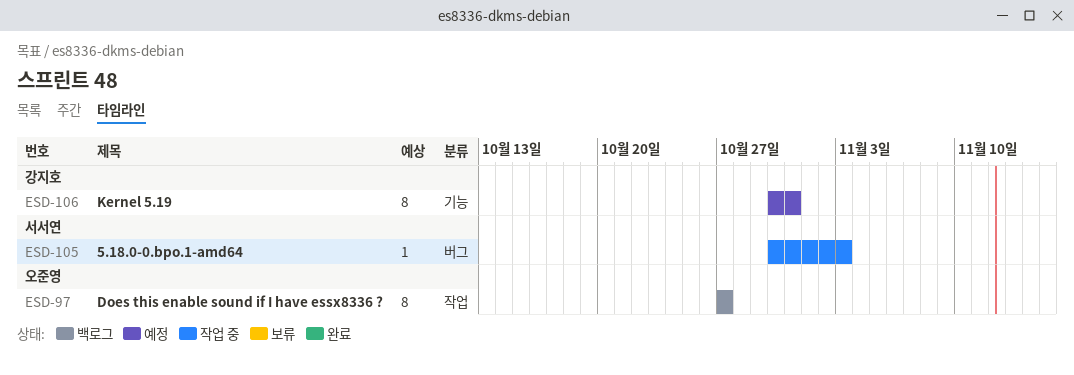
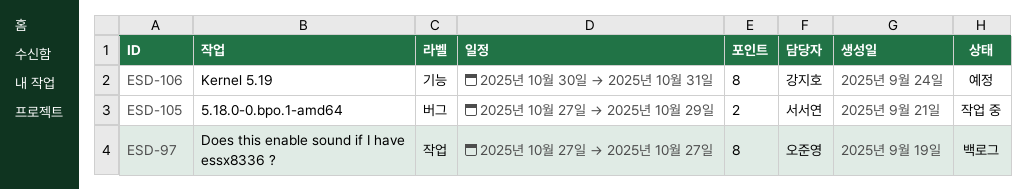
ESD-105, estimate: 1 -> 2
ESD-105, start: Oct 30 -> Oct 27
ESD-105, due: Nov 3 -> Oct 29

